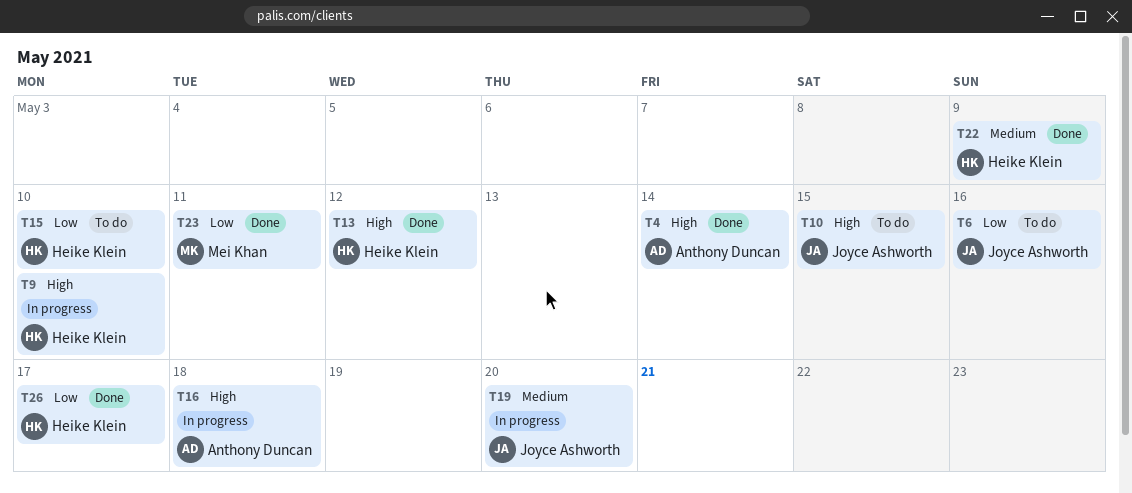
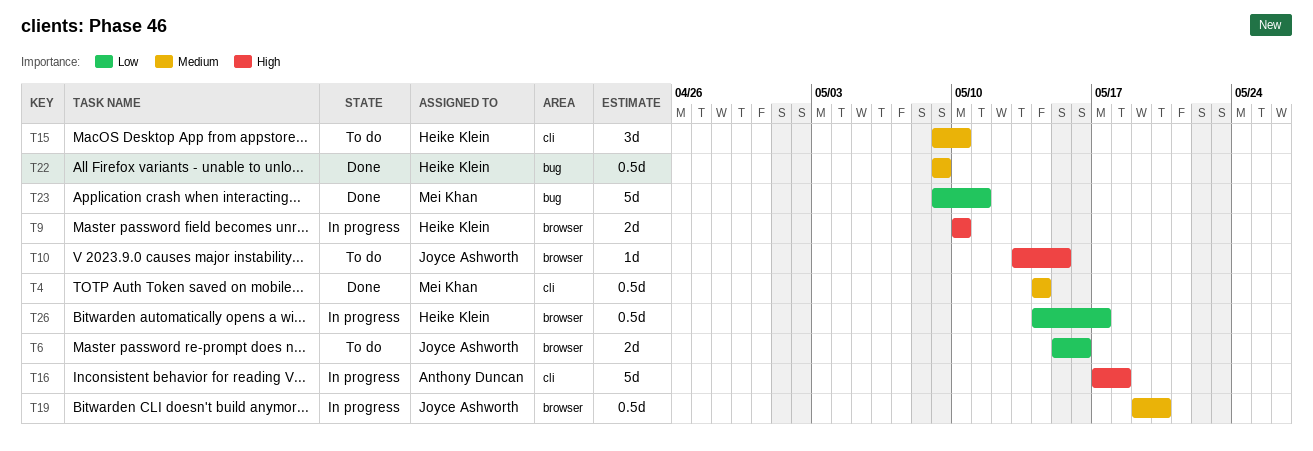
T4, owner: Anthony Duncan -> Mei Khan
T4, priority: High -> Medium
T13: present -> none
T15, priority: Low -> Medium
T26, status: Done -> In progress

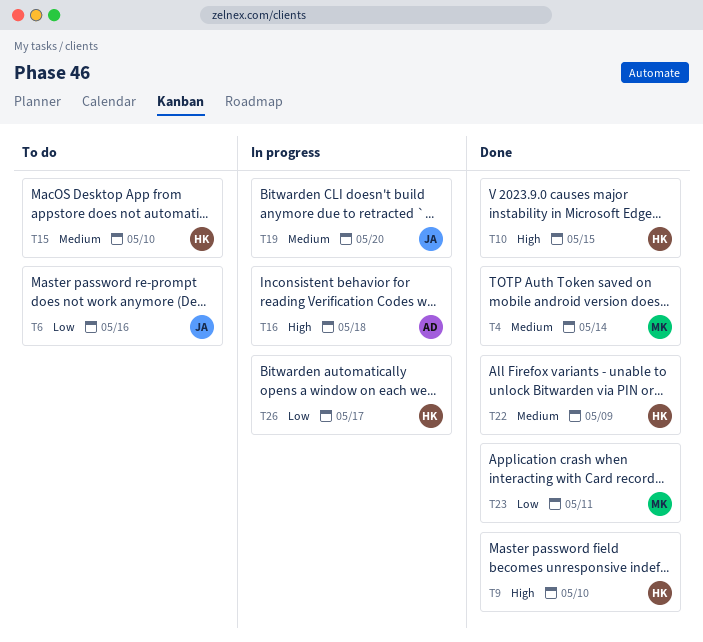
T9, status: In progress -> Done
T10, status: To do -> Done
T10, owner: Joyce Ashworth -> Heike Klein

